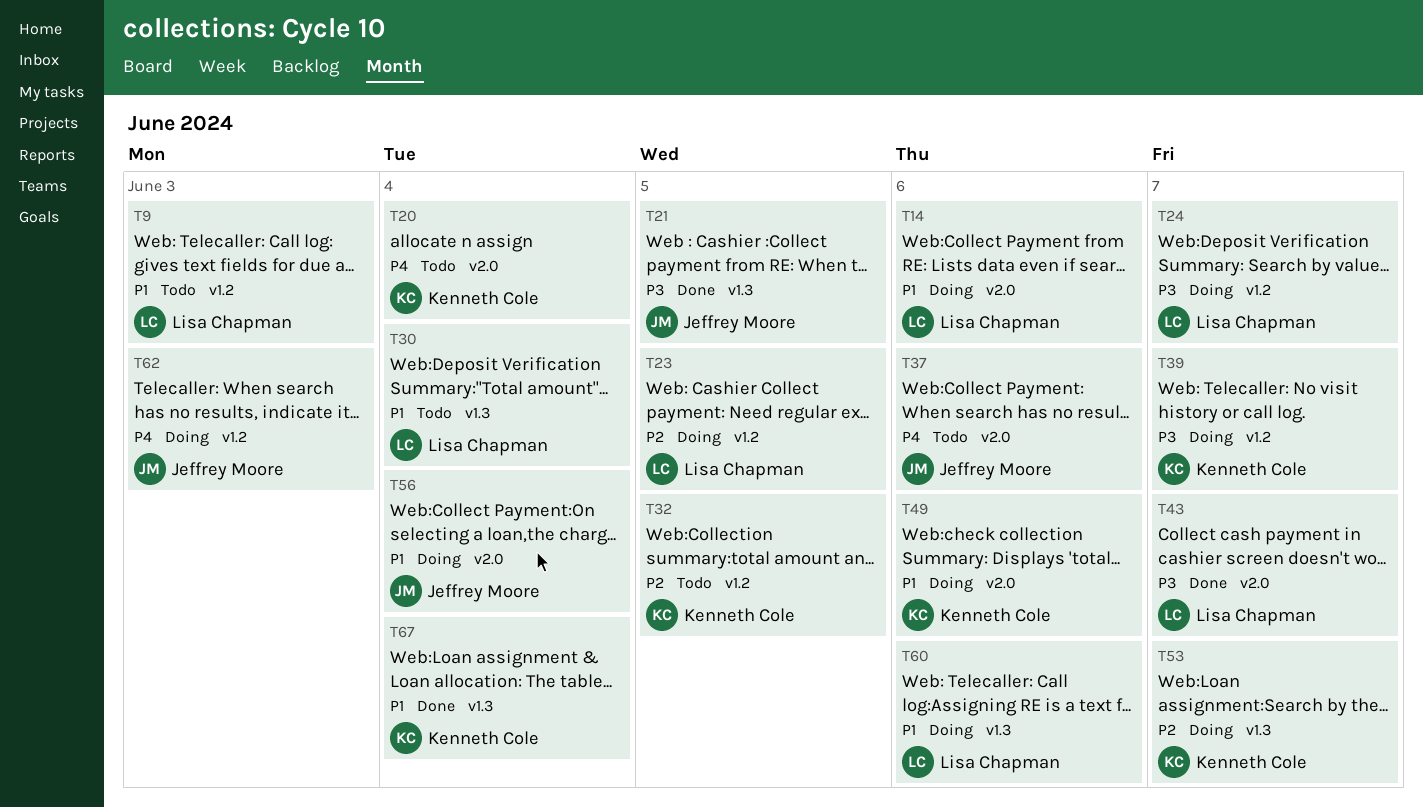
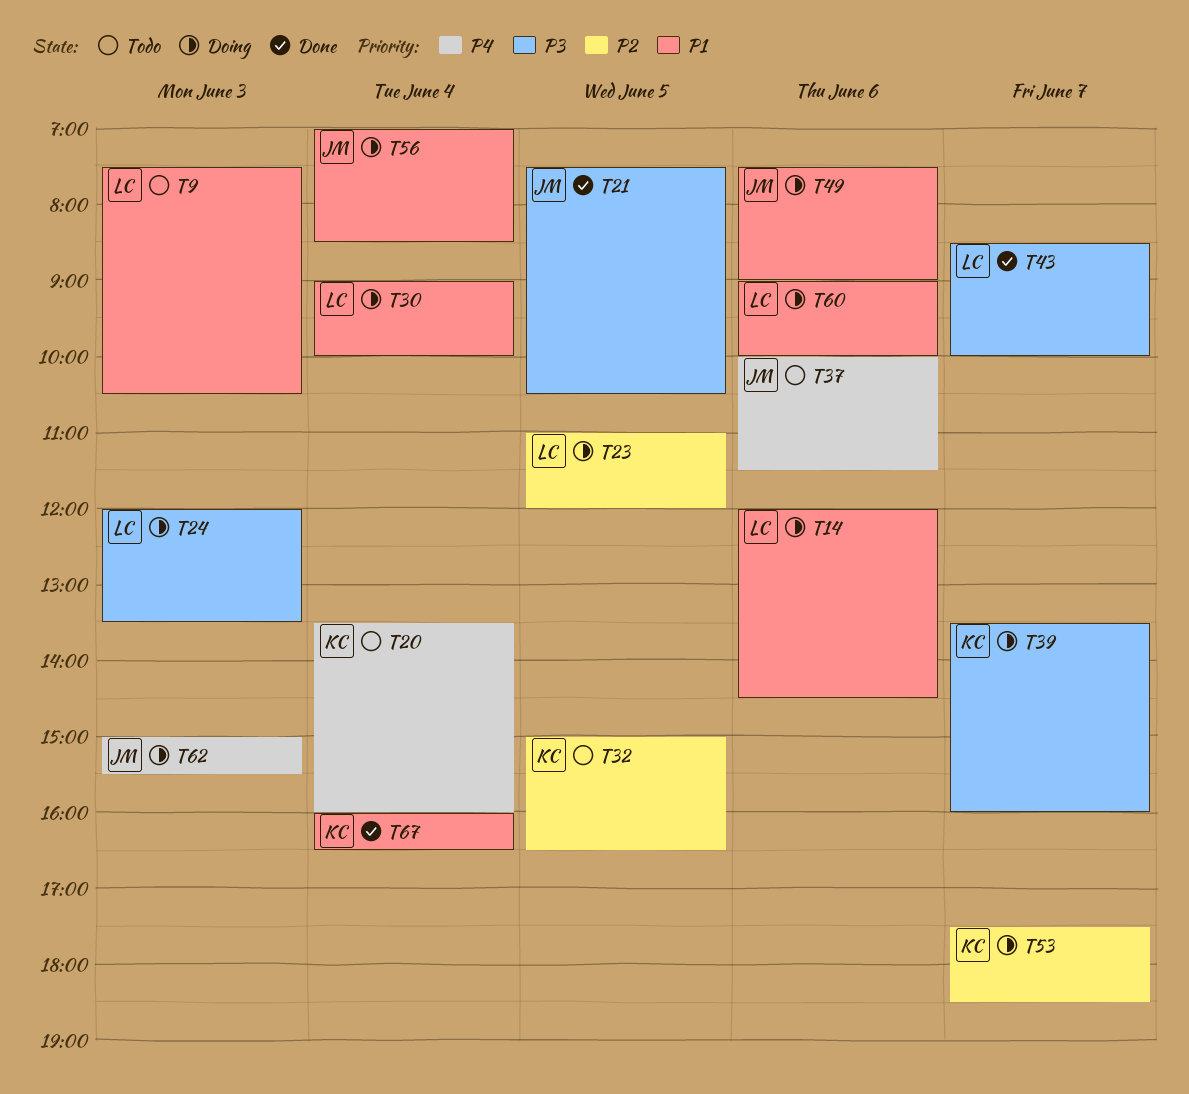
T24, day: Jun 7 -> Jun 3
T30, status: Todo -> Doing
T49, owner: Kenneth Cole -> Jeffrey Moore

